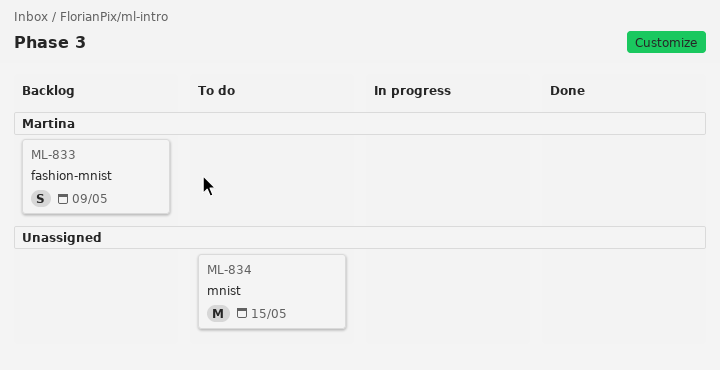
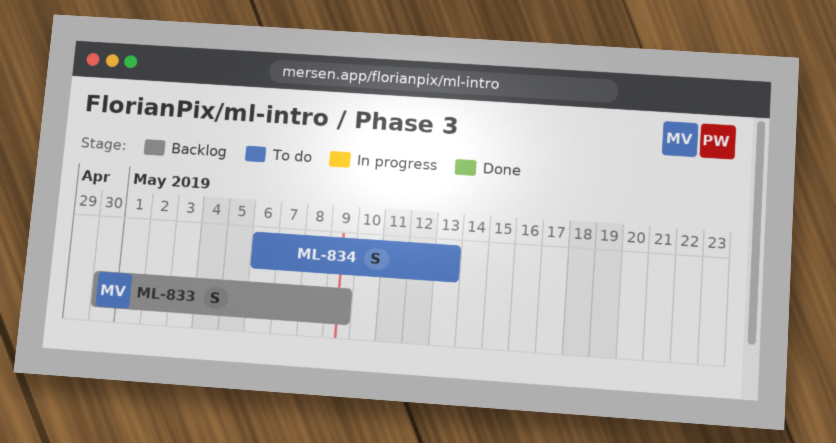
ML-834, estimate: M -> S
ML-834, due: May 15 -> May 13

